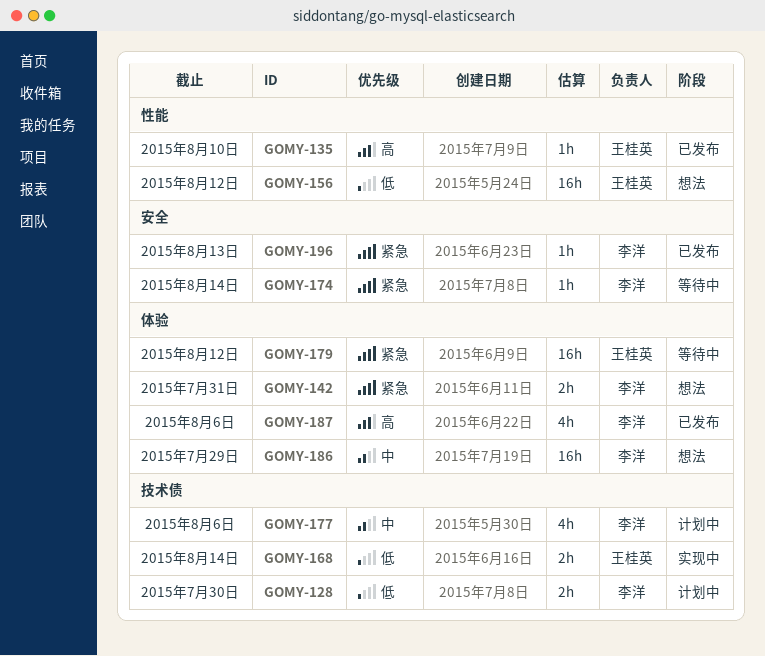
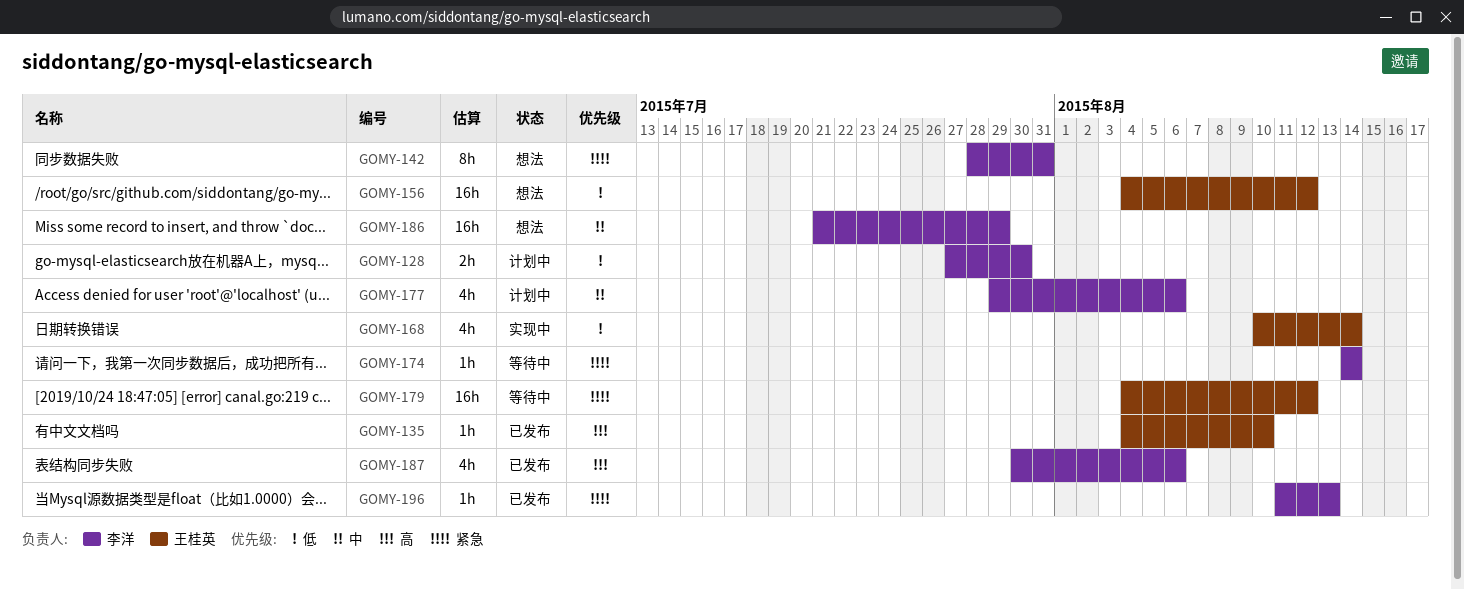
GOMY-142, estimate: 2h -> 8h
GOMY-168, estimate: 2h -> 4h

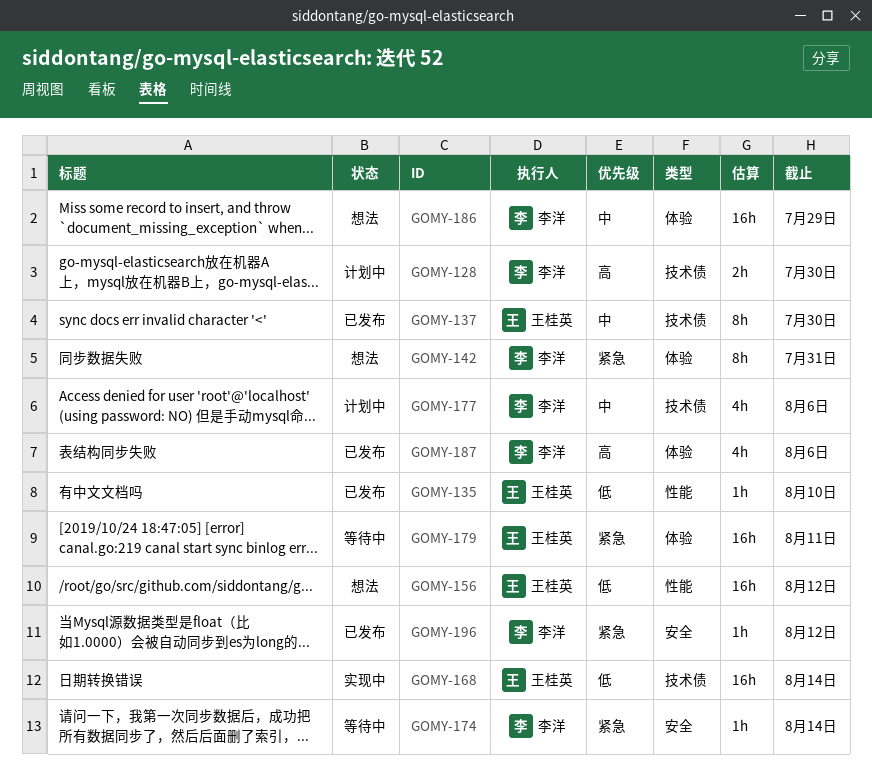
GOMY-128, priority: 低 -> 高
GOMY-135, priority: 高 -> 低
GOMY-137: none -> present
GOMY-168, estimate: 4h -> 16h
GOMY-179, due: Aug 12 -> Aug 11
GOMY-196, due: Aug 13 -> Aug 12

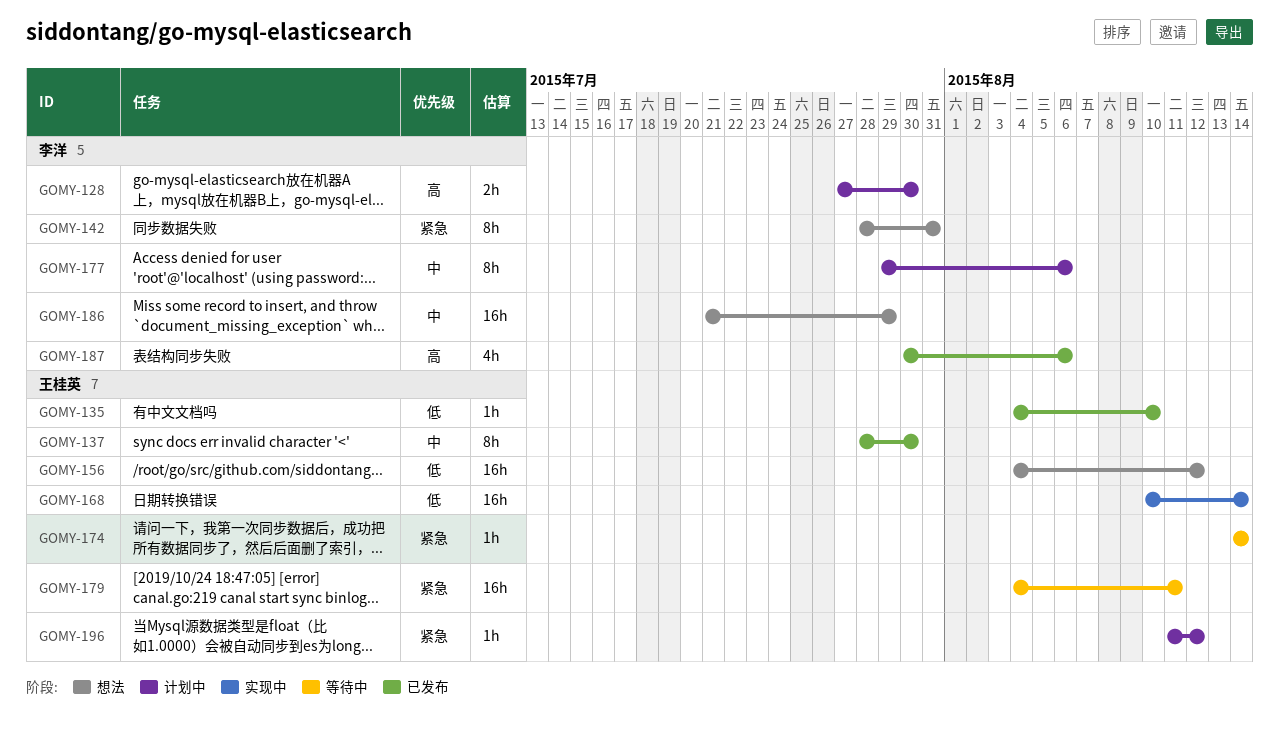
GOMY-174, owner: 李洋 -> 王桂英
GOMY-177, estimate: 4h -> 8h
GOMY-196, status: 已发布 -> 计划中
GOMY-196, owner: 李洋 -> 王桂英

